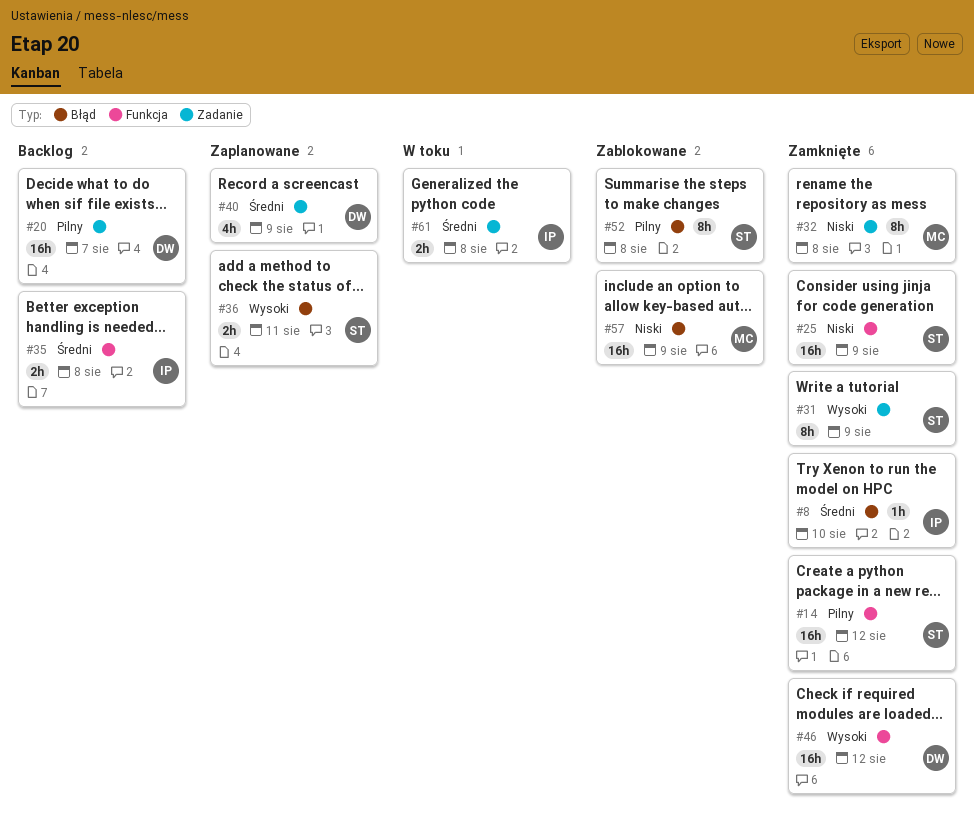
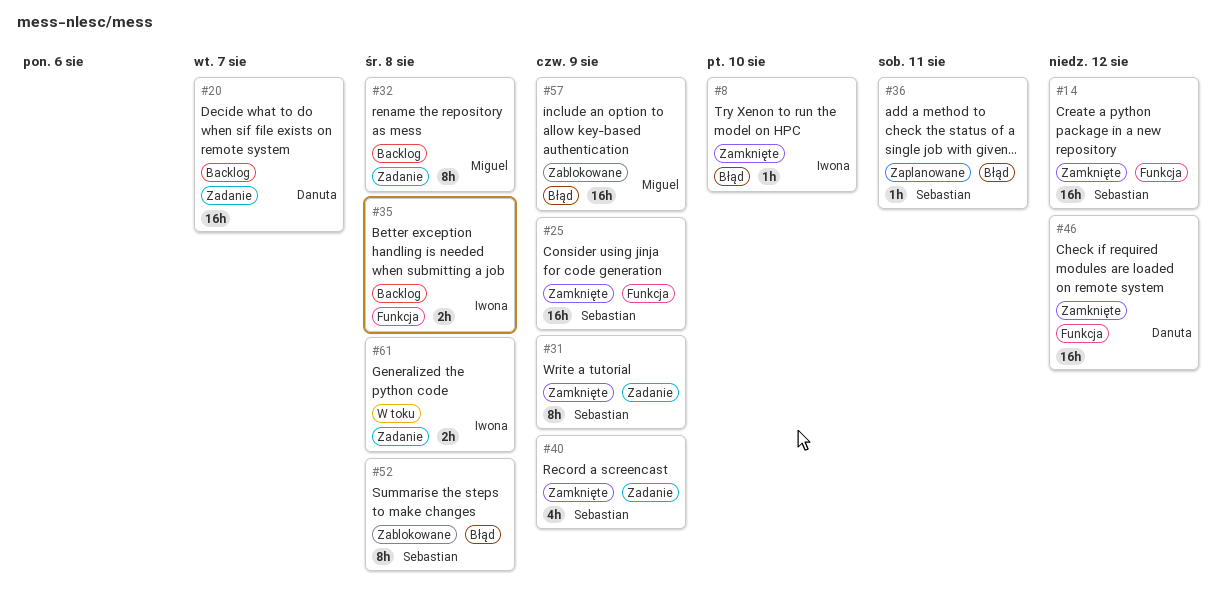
#32, status: Zamknięte -> Backlog
#36, estimate: 2h -> 1h
#40, status: Zaplanowane -> Zamknięte
#40, owner: Danuta -> Sebastian

